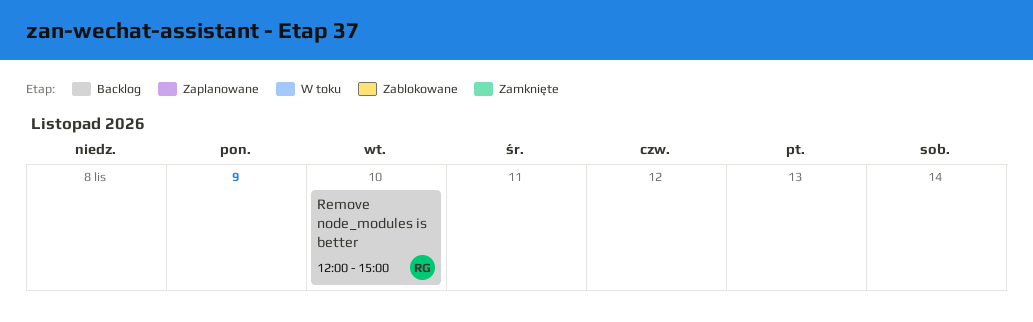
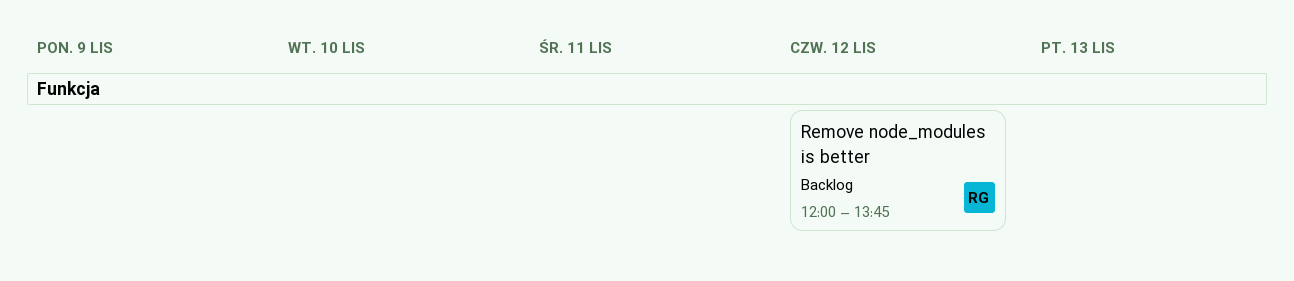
Remove node_modules is better, day: Nov 10 -> Nov 12
Remove node_modules is better, ends: 15:00 -> 13:45

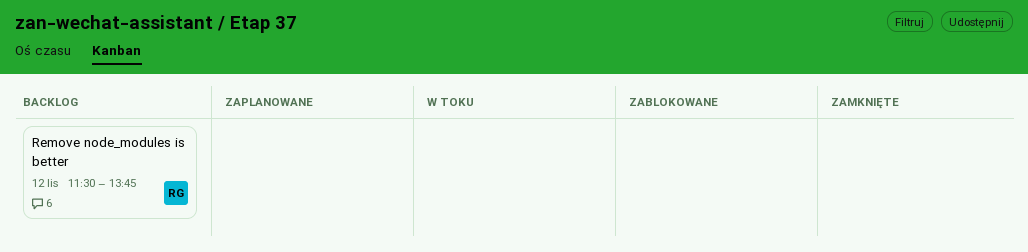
Remove node_modules is better, begins: 12:00 -> 11:30

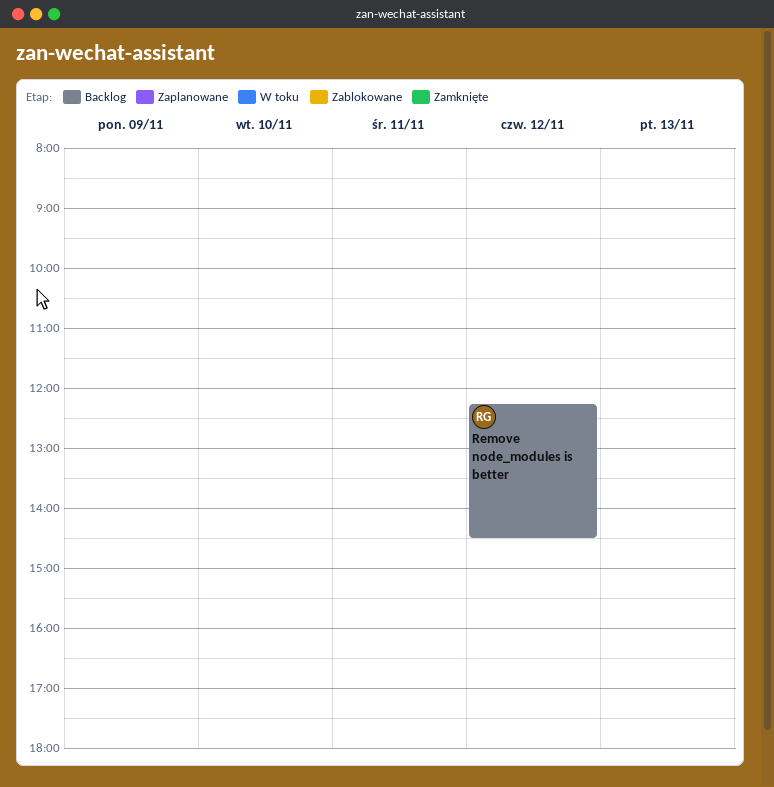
Remove node_modules is better, begins: 11:30 -> 12:15
Remove node_modules is better, ends: 13:45 -> 14:30

